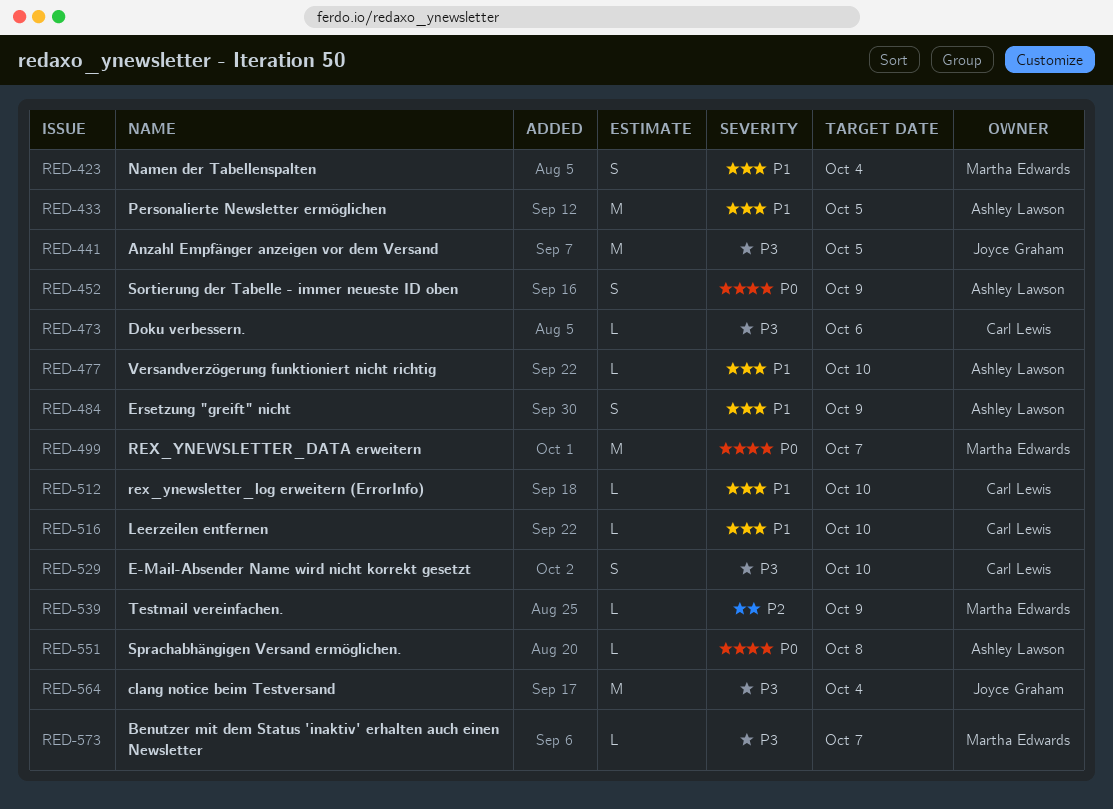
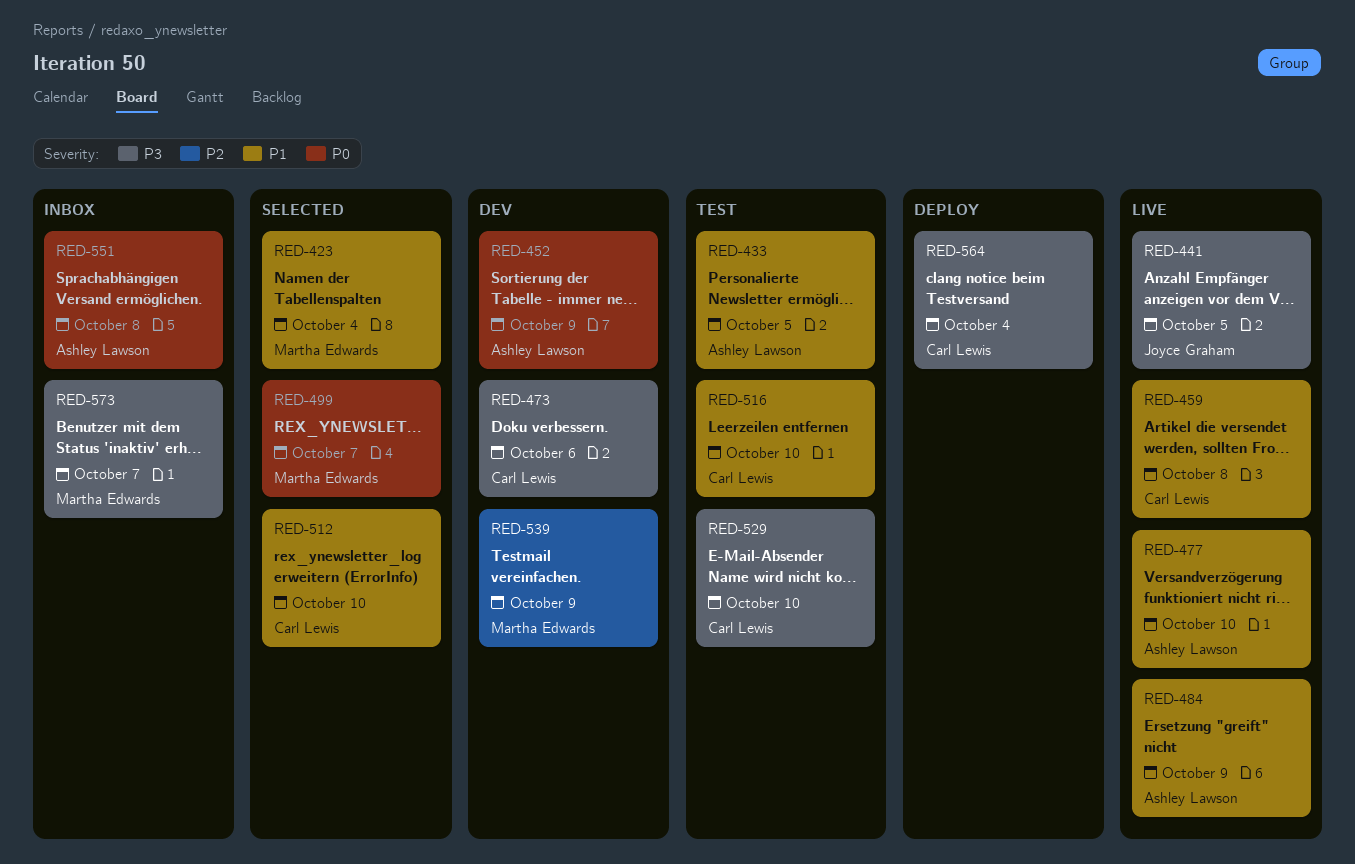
RED-459: none -> present
RED-564, owner: Joyce Graham -> Carl Lewis

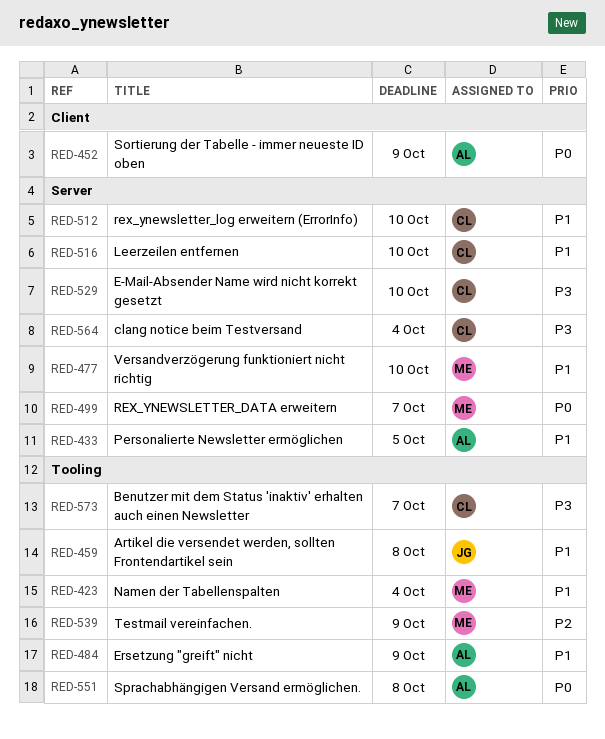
RED-441: present -> none
RED-459, owner: Carl Lewis -> Joyce Graham
RED-473: present -> none
RED-477, owner: Ashley Lawson -> Martha Edwards
RED-573, owner: Martha Edwards -> Carl Lewis

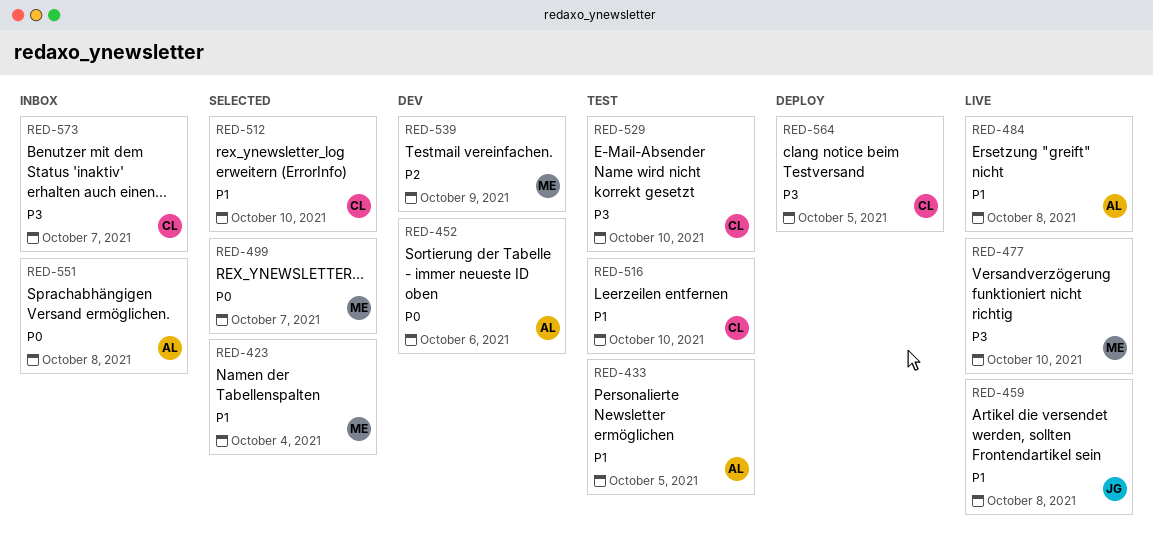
RED-452, due: Oct 9 -> Oct 6
RED-477, priority: P1 -> P3
RED-484, due: Oct 9 -> Oct 8
RED-564, due: Oct 4 -> Oct 5

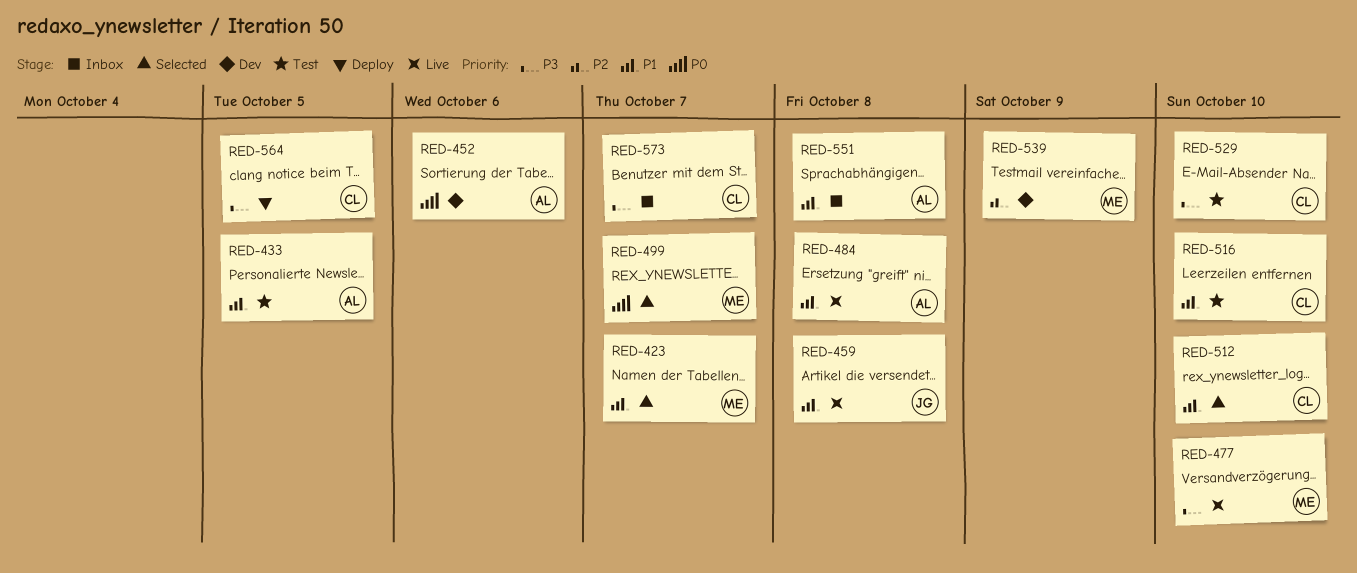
RED-423, due: Oct 4 -> Oct 7
RED-551, priority: P0 -> P1

